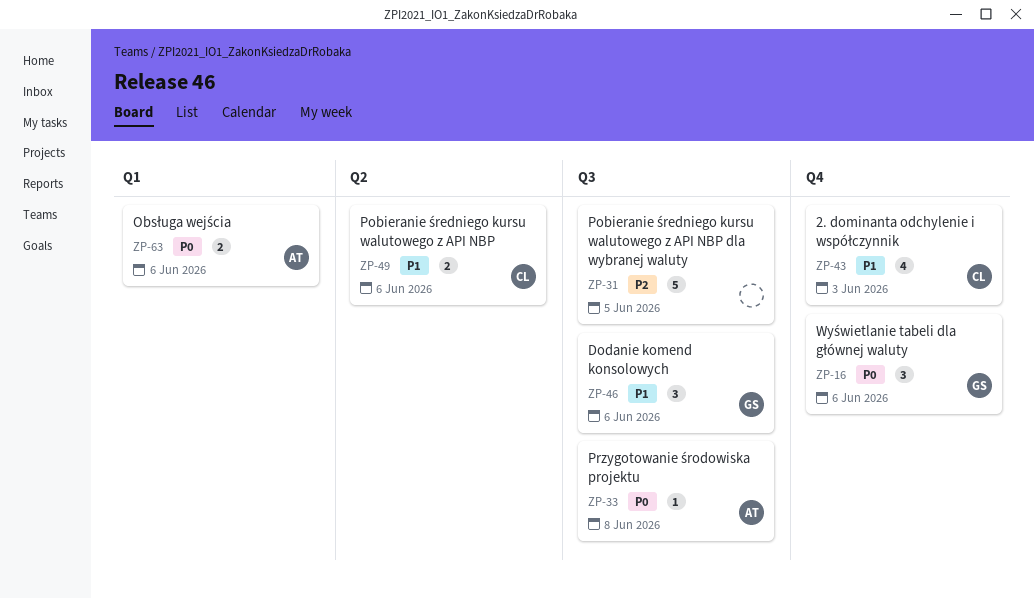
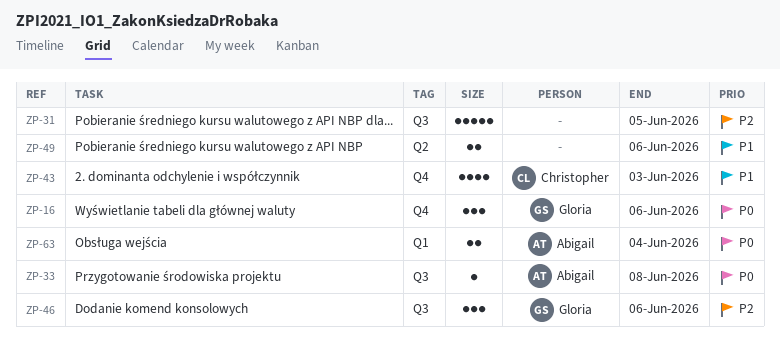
ZP-46, priority: P1 -> P2
ZP-49, owner: Christopher -> none
ZP-63, due: Jun 6 -> Jun 4

